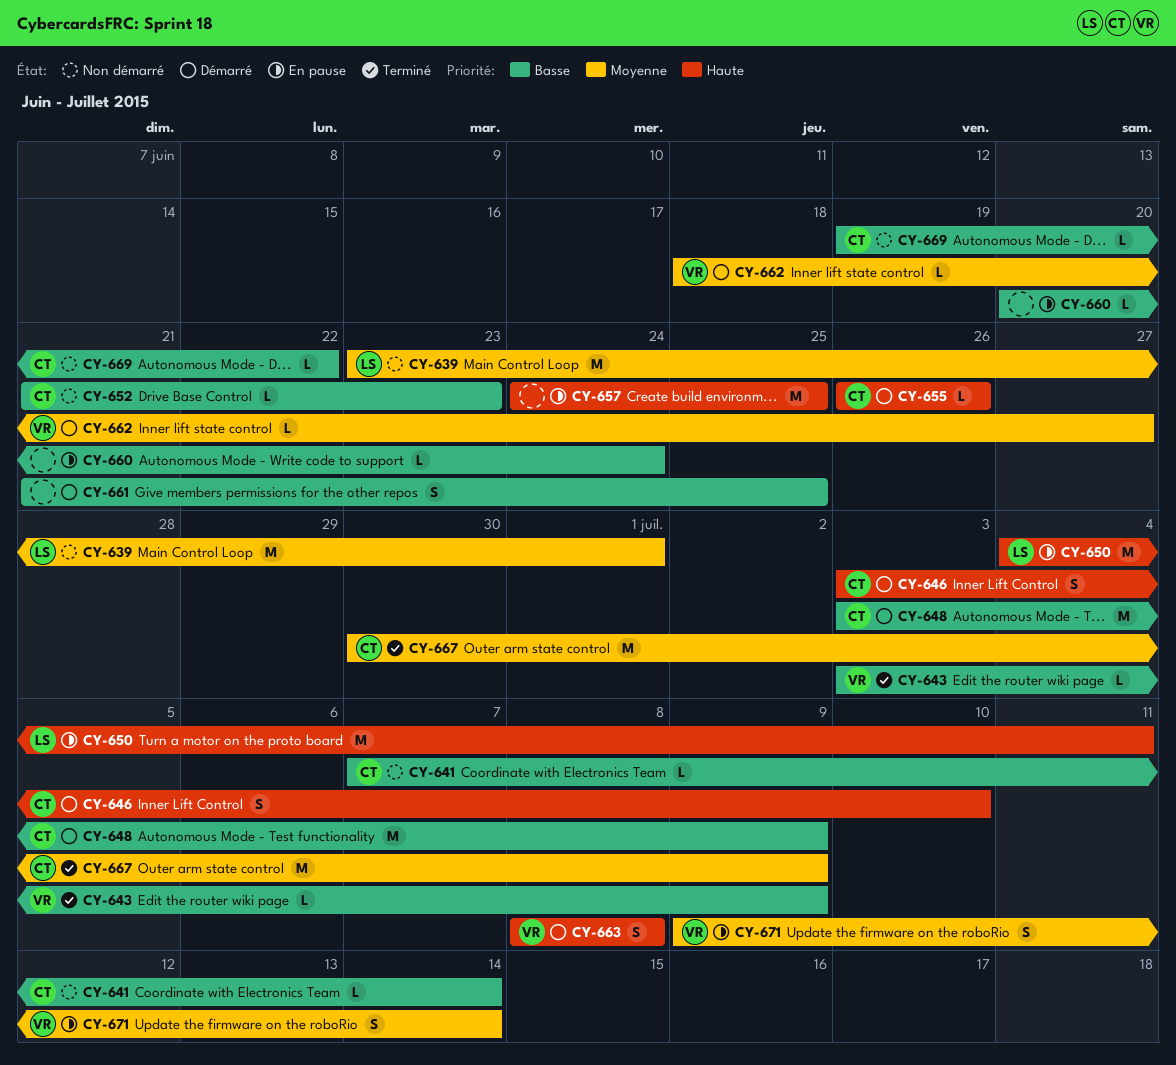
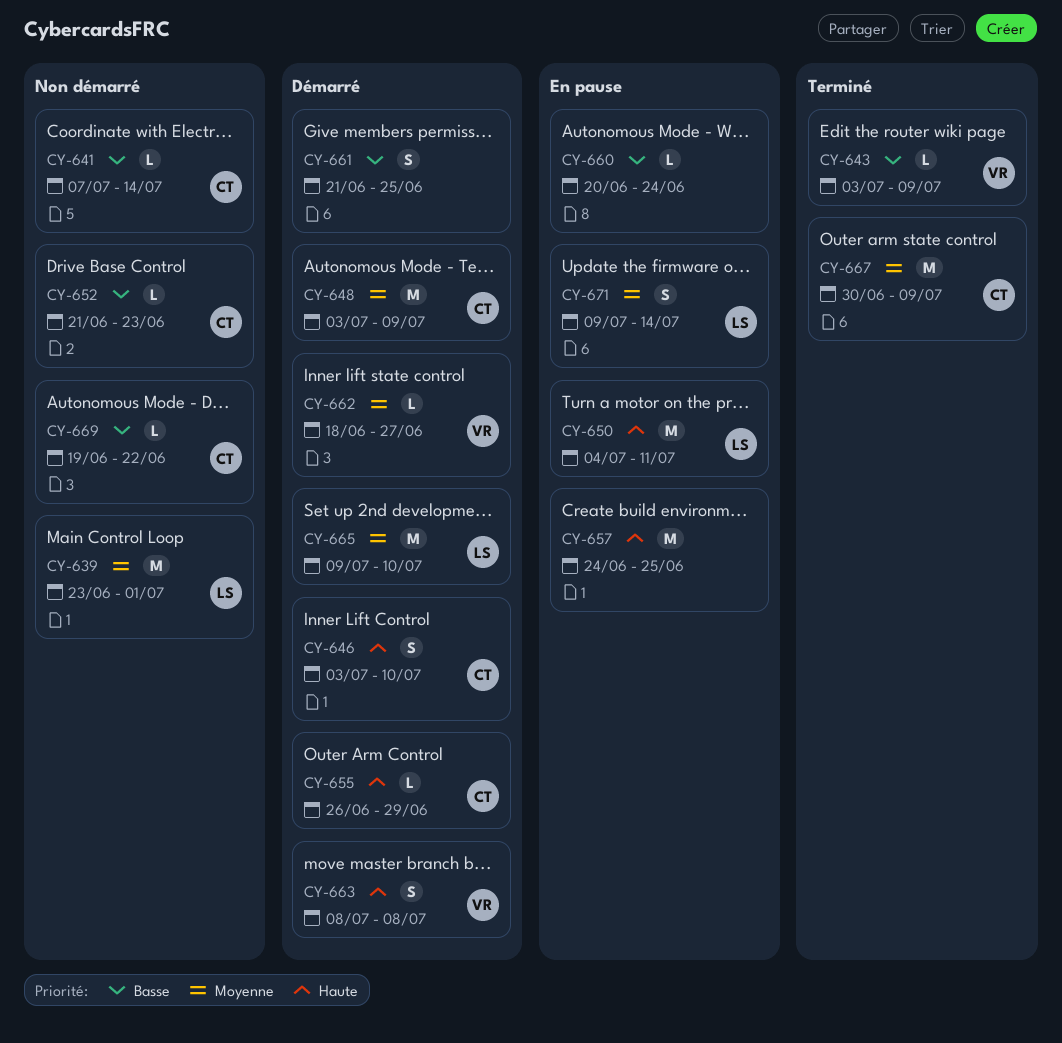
CY-648, priority: Basse -> Moyenne
CY-655, due: Jun 26 -> Jun 29
CY-665: none -> present
CY-671, owner: VR -> LS

